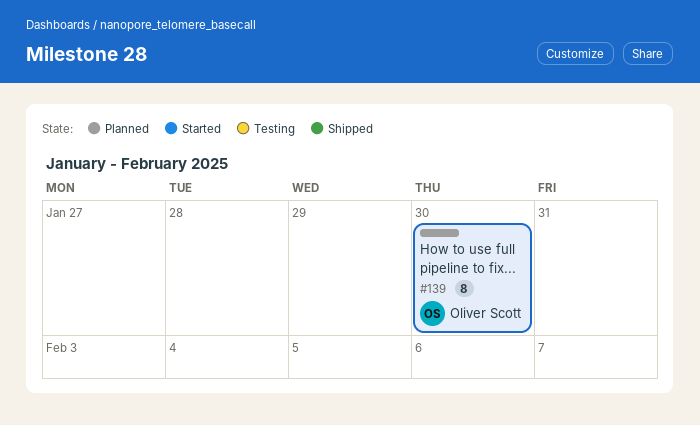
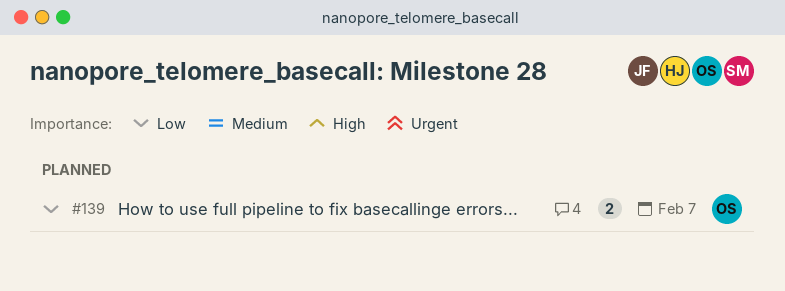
#139, estimate: 8 -> 2
#139, due: Jan 30 -> Feb 7

